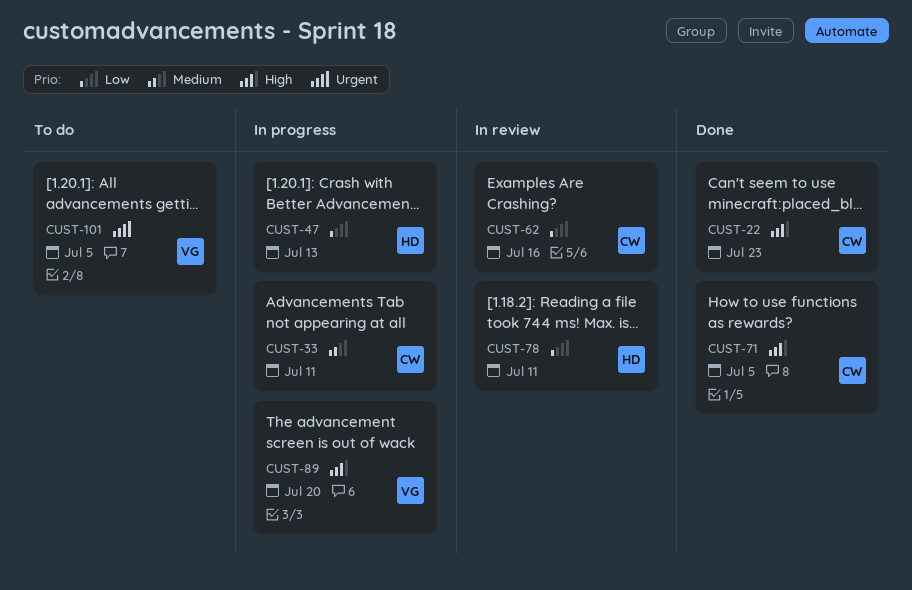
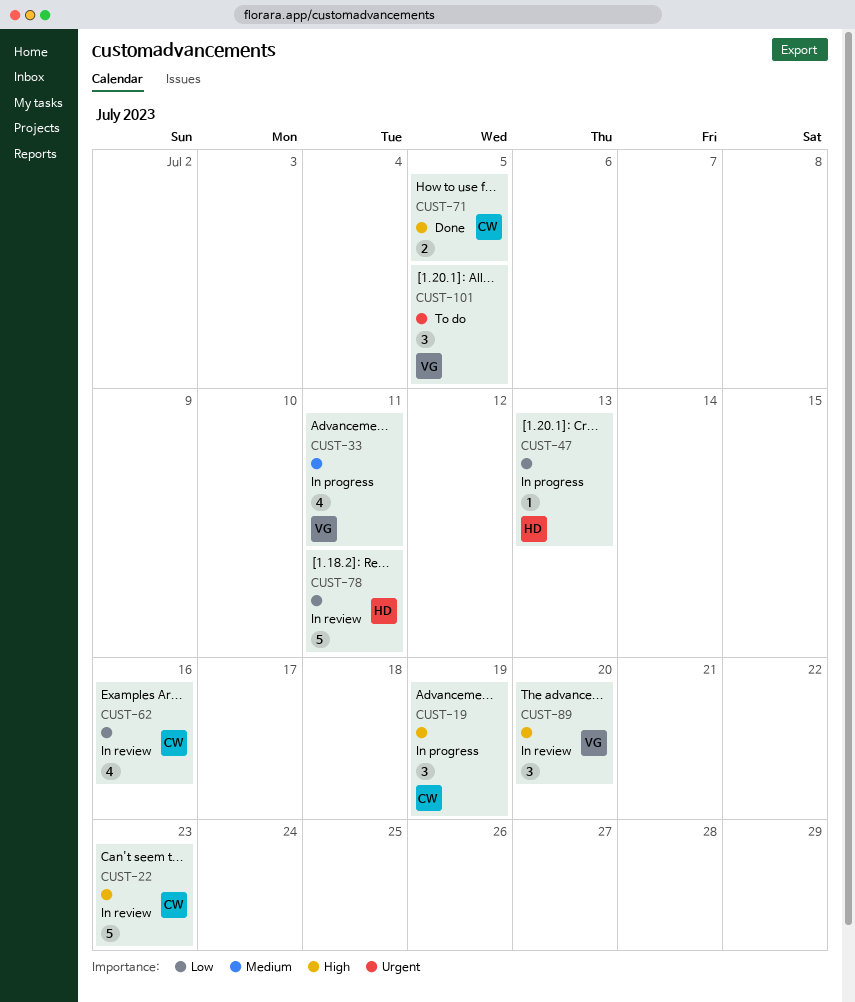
CUST-19: none -> present
CUST-22, status: Done -> In review
CUST-33, owner: CW -> VG
CUST-89, status: In progress -> In review

